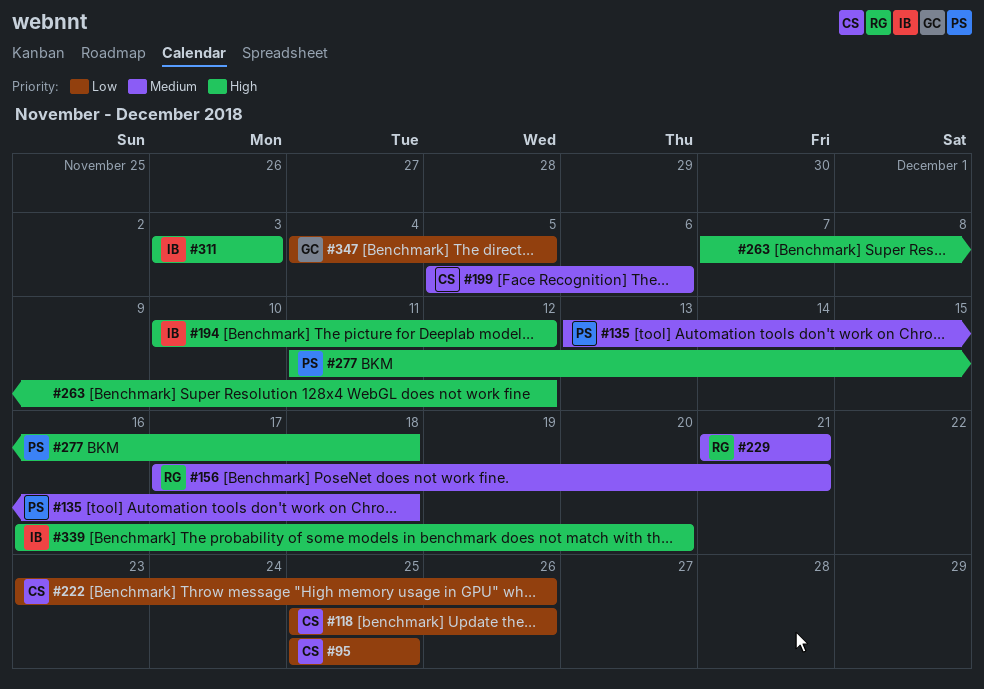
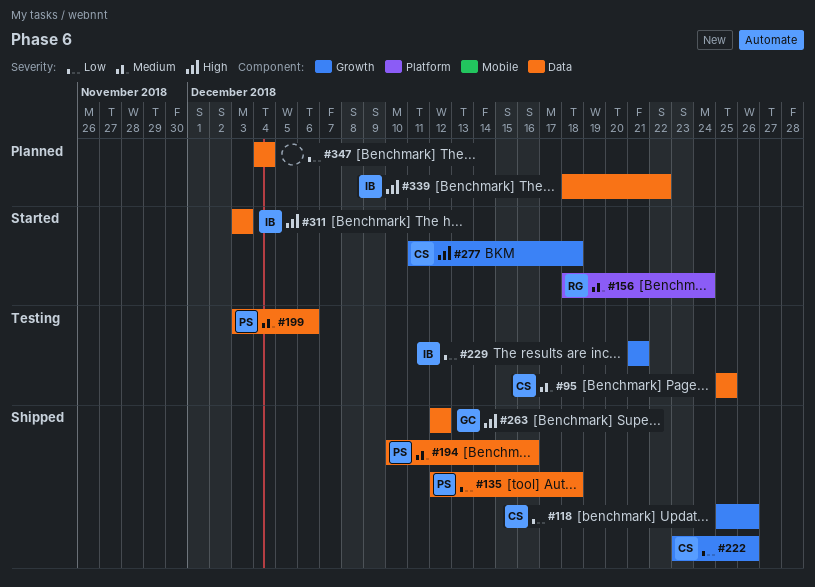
#95, priority: Low -> Medium
#135, priority: Medium -> Low
#135, start: Dec 13 -> Dec 12
#156, start: Dec 17 -> Dec 18
#156, due: Dec 21 -> Dec 24
#194, owner: IB -> PS
#194, priority: High -> Medium
#194, due: Dec 12 -> Dec 16
#199, owner: CS -> PS
#199, start: Dec 5 -> Dec 3
#229, owner: RG -> IB
#229, priority: Medium -> Low
#263, owner: none -> GC
#263, start: Dec 7 -> Dec 12
#277, owner: PS -> CS
#339, start: Dec 16 -> Dec 18
#339, due: Dec 20 -> Dec 22
#347, owner: GC -> none
#347, due: Dec 5 -> Dec 4

